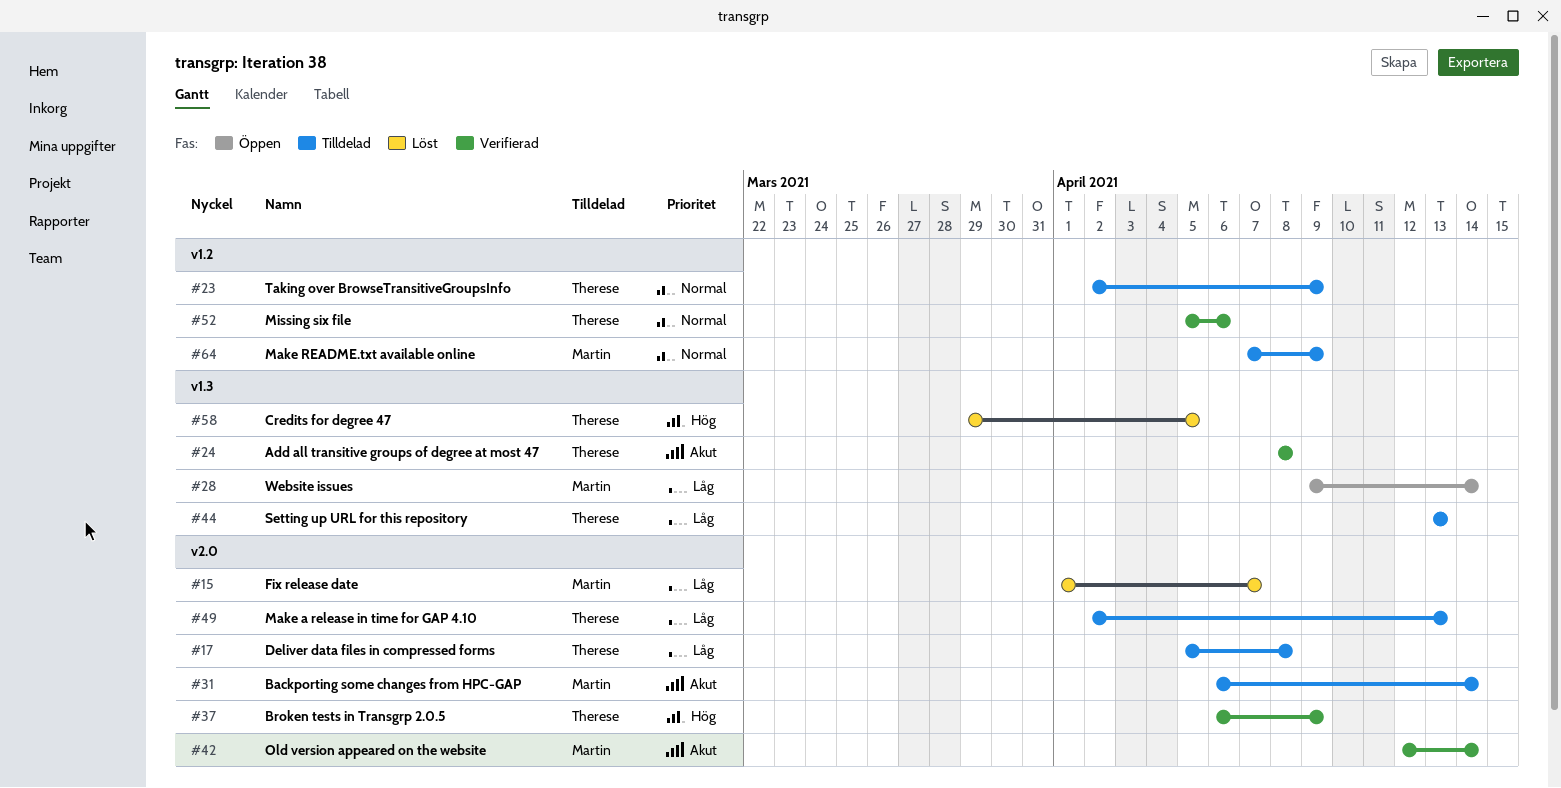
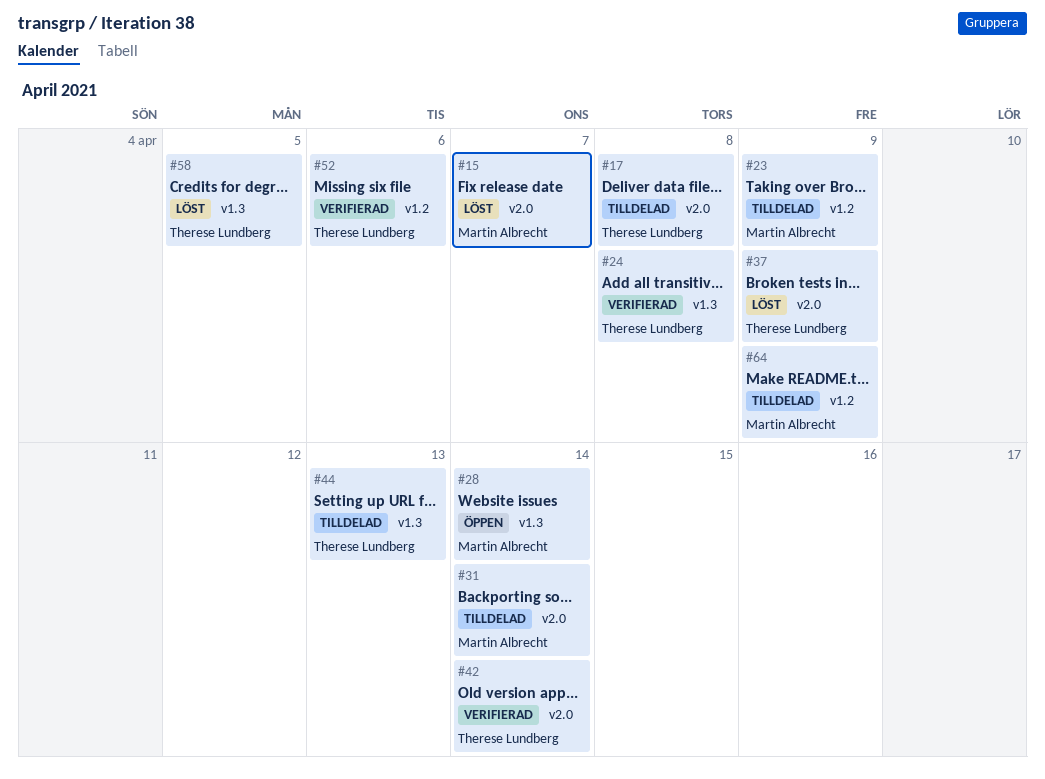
#23, owner: Therese Lundberg -> Martin Albrecht
#37, status: Verifierad -> Löst
#42, owner: Martin Albrecht -> Therese Lundberg
#49: present -> none

